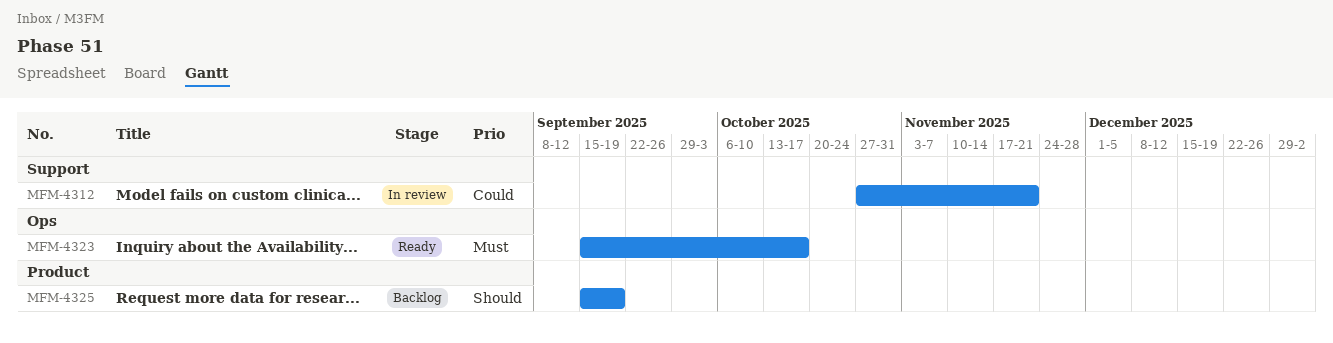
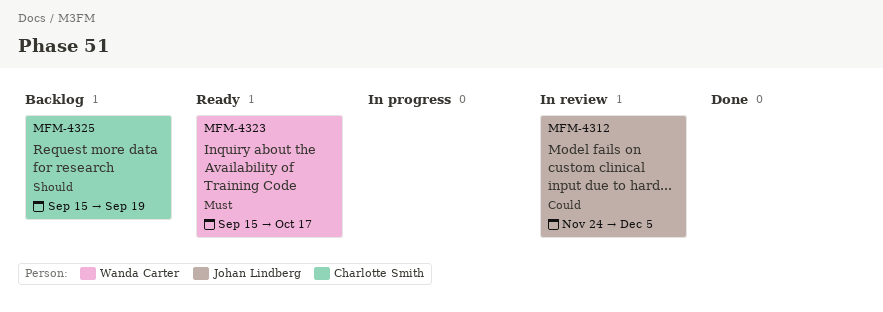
MFM-4312, start: Oct 27 -> Nov 24
MFM-4312, due: Nov 21 -> Dec 5

